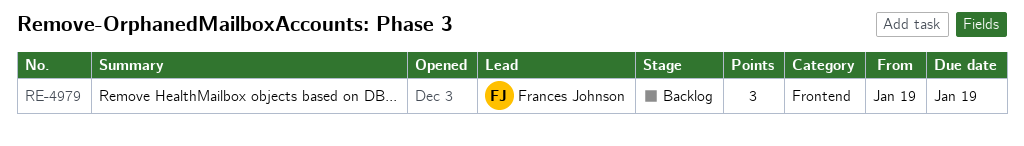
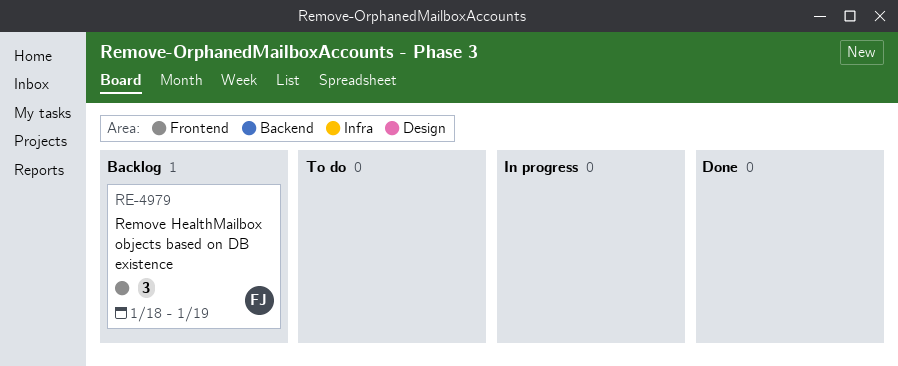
RE-4979, start: Jan 19 -> Jan 18

